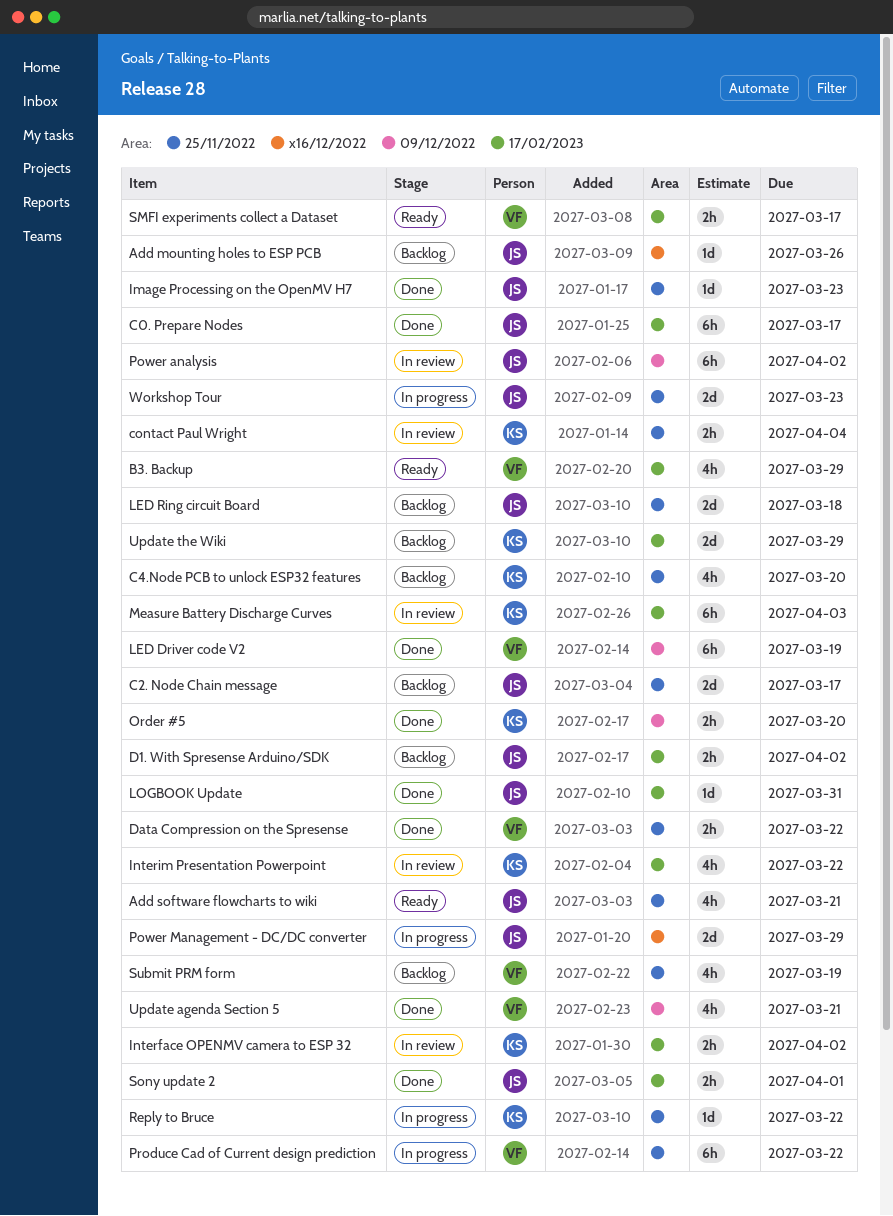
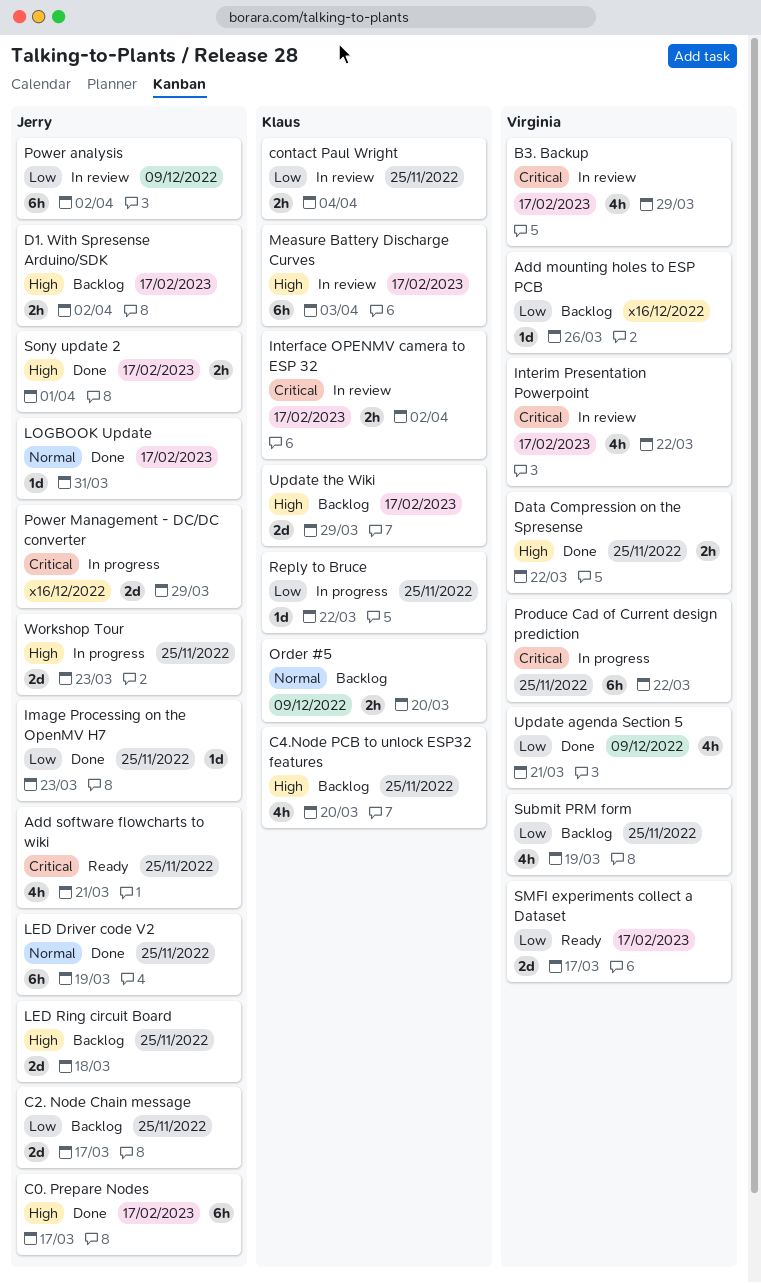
Add mounting holes to ESP PCB, owner: Jerry -> Virginia
B3. Backup, status: Ready -> In review
Interim Presentation Powerpoint, owner: Klaus -> Virginia
LED Driver code V2, owner: Virginia -> Jerry
LED Driver code V2, label: 09/12/2022 -> 25/11/2022
Order #5, status: Done -> Backlog
SMFI experiments collect a Dataset, estimate: 2h -> 2d

